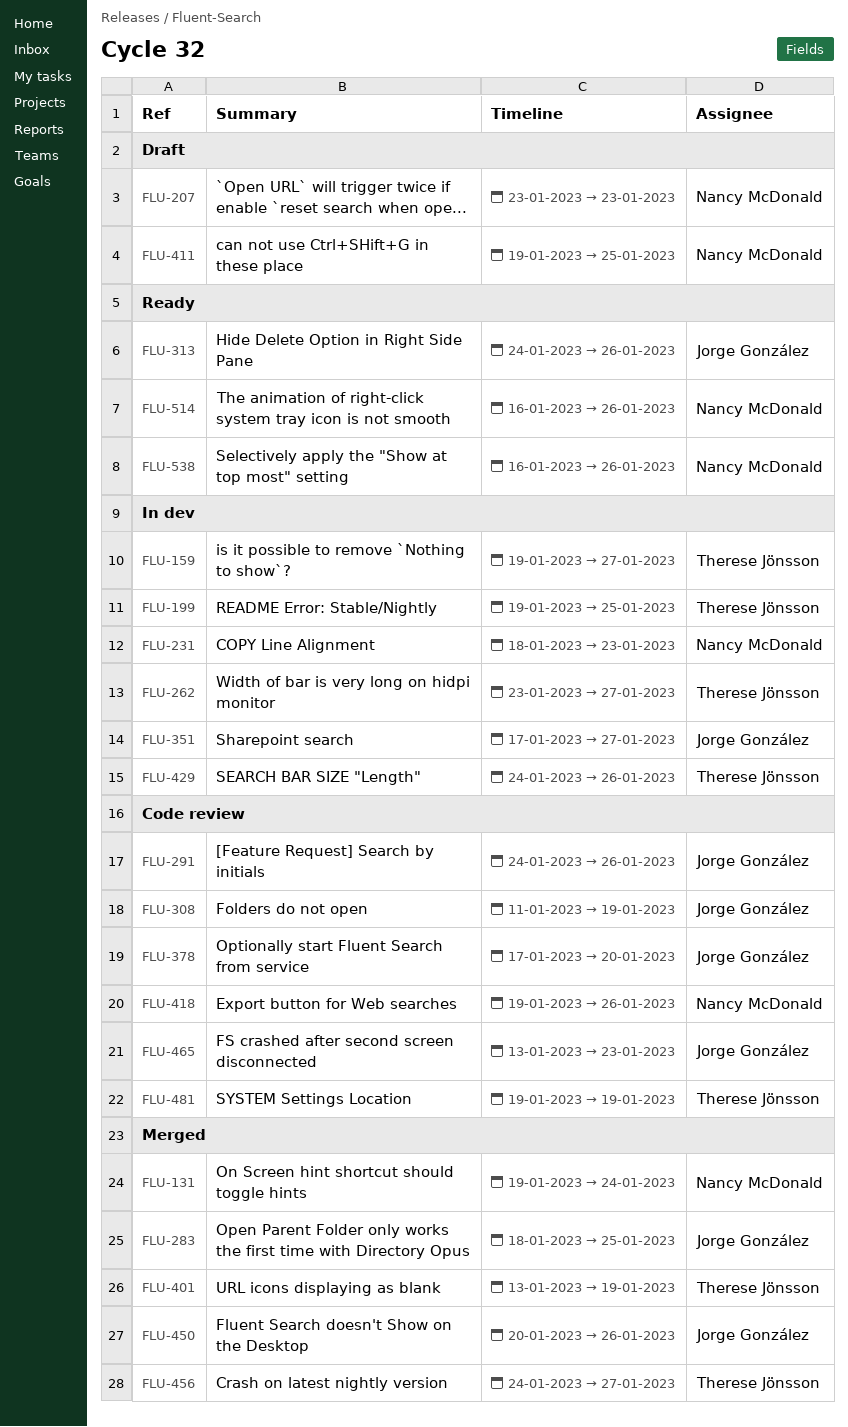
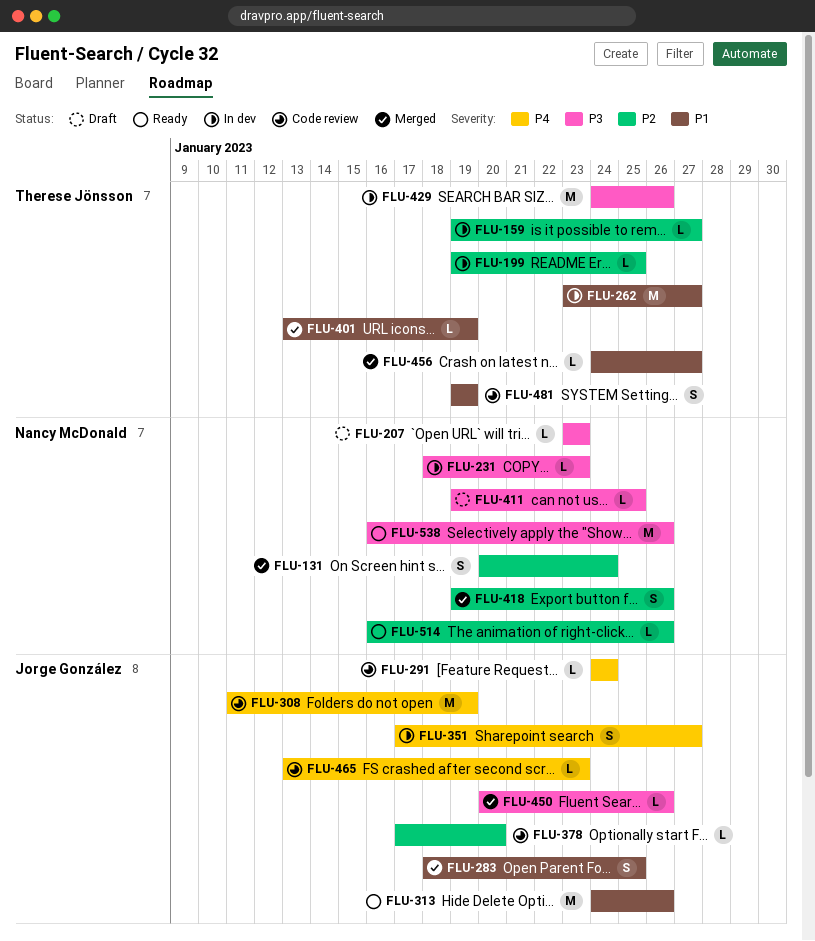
FLU-131, start: Jan 19 -> Jan 20
FLU-291, due: Jan 26 -> Jan 24
FLU-418, status: Code review -> Merged

